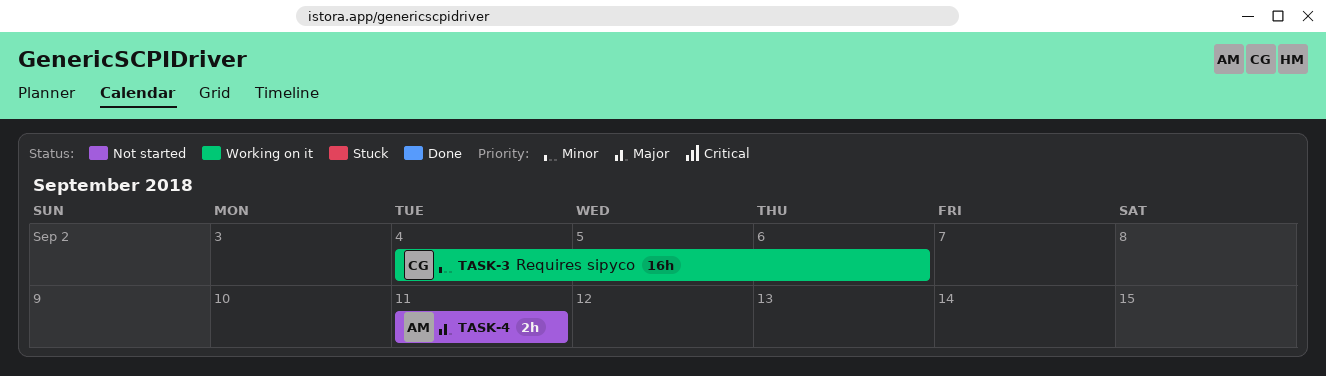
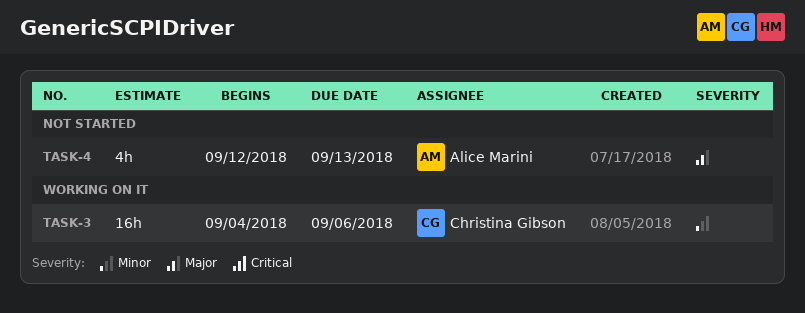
TASK-4, estimate: 2h -> 4h
TASK-4, start: Sep 11 -> Sep 12
TASK-4, due: Sep 11 -> Sep 13

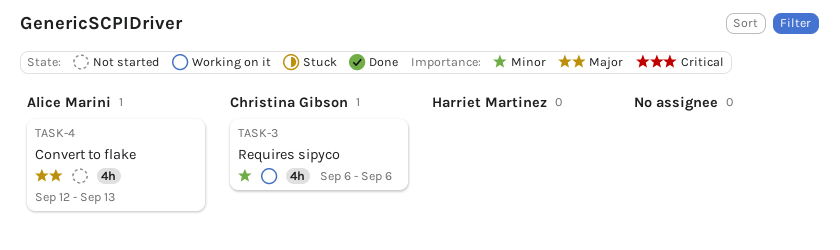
TASK-3, estimate: 16h -> 4h
TASK-3, start: Sep 4 -> Sep 6

